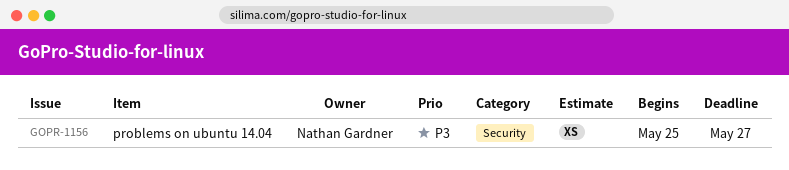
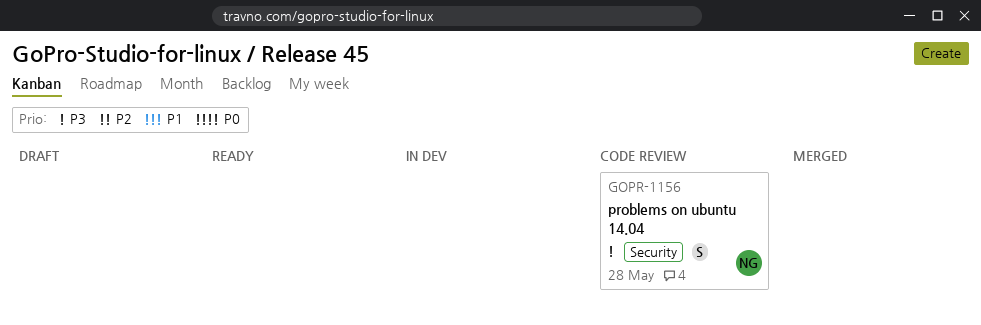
GOPR-1156, estimate: XS -> S
GOPR-1156, due: May 27 -> May 28

